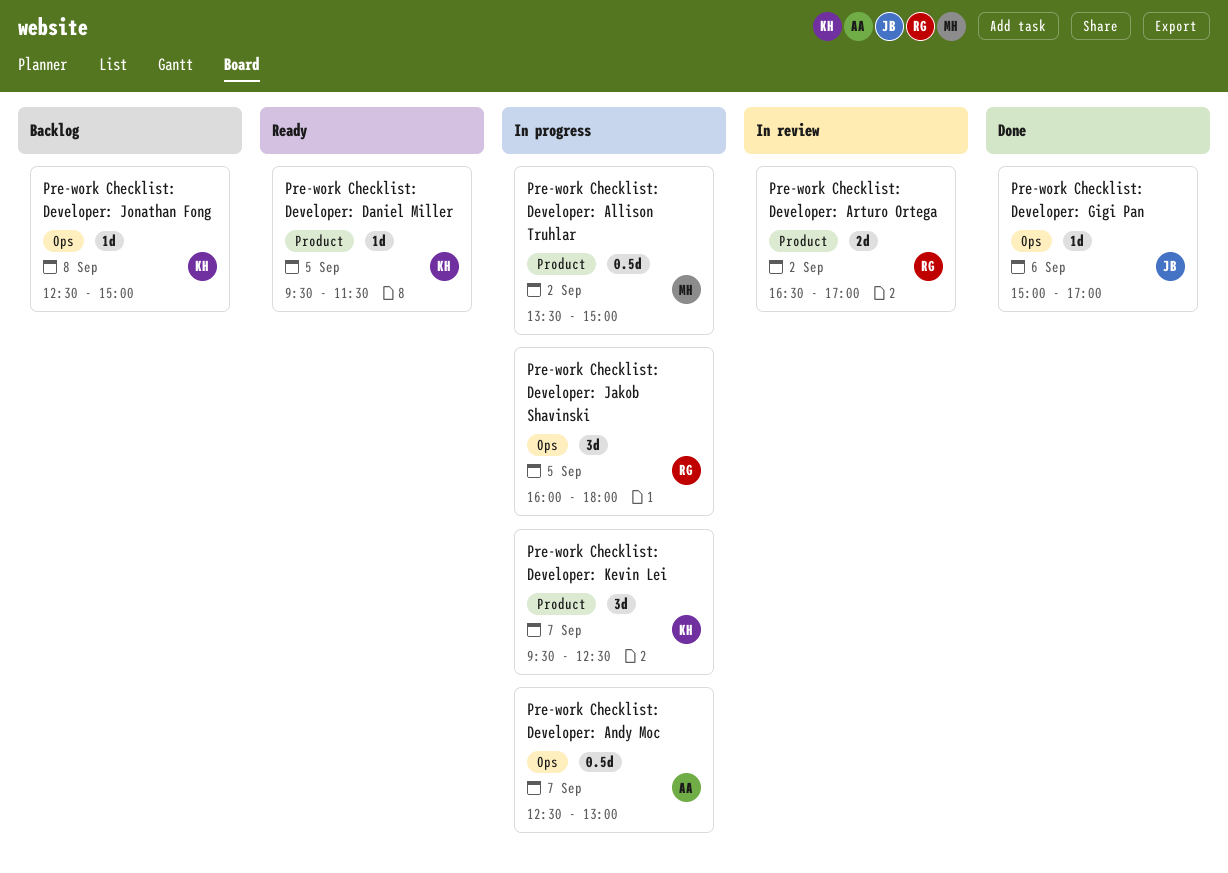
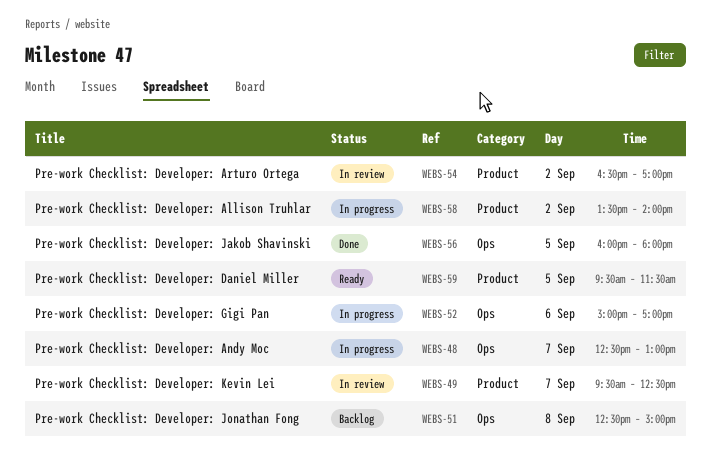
Pre-work Checklist: Developer: Allison Truhlar, ends: 15:00 -> 14:00
Pre-work Checklist: Developer: Gigi Pan, status: Done -> In progress
Pre-work Checklist: Developer: Jakob Shavinski, status: In progress -> Done
Pre-work Checklist: Developer: Kevin Lei, status: In progress -> In review

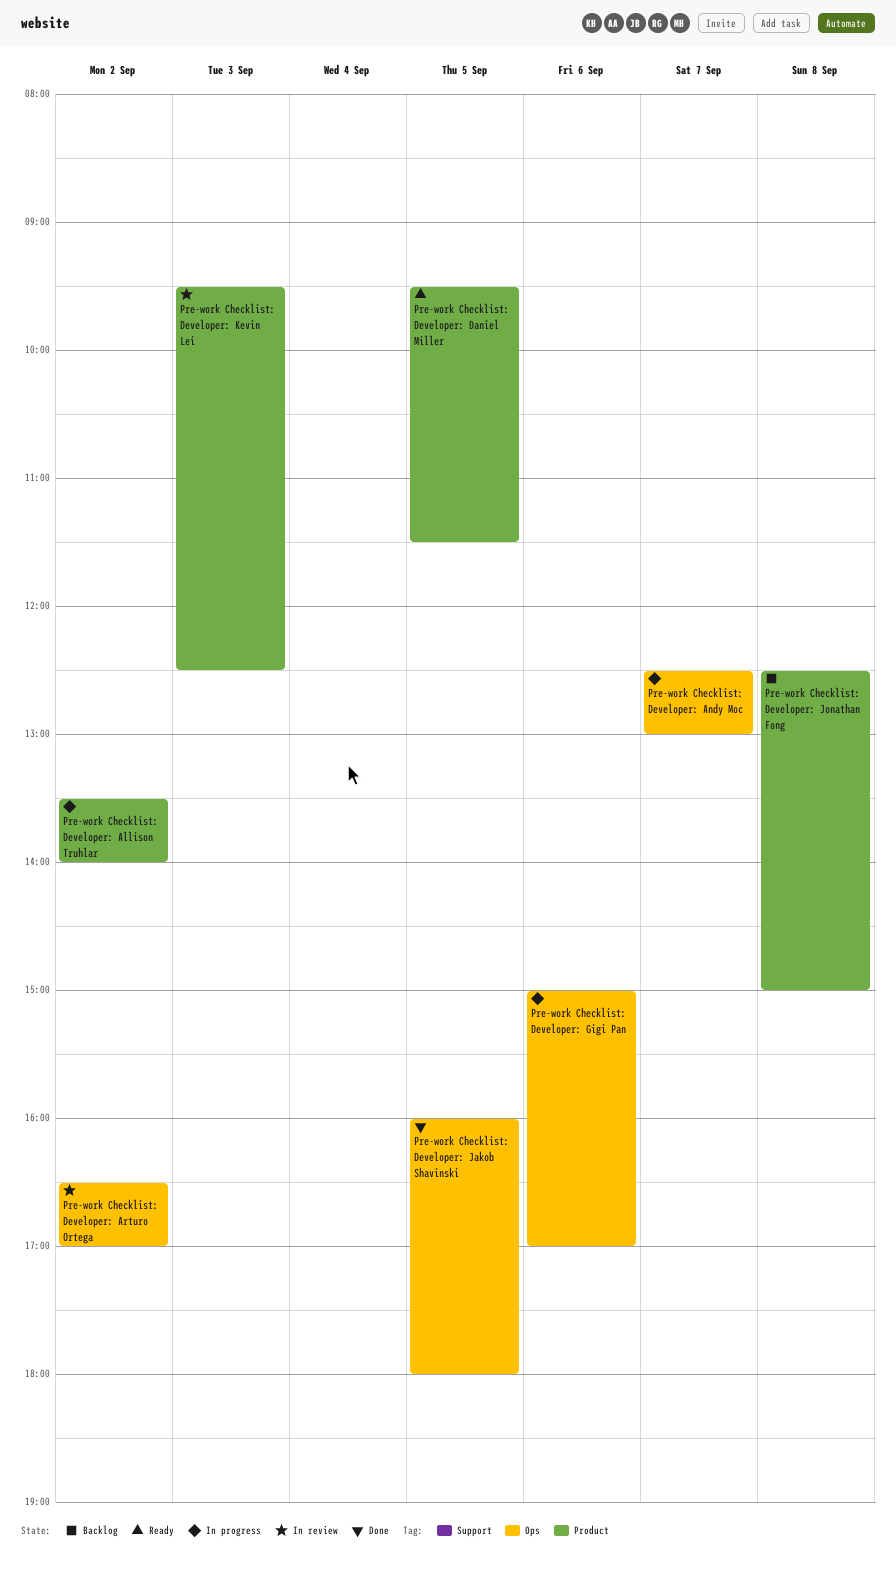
Pre-work Checklist: Developer: Arturo Ortega, label: Product -> Ops
Pre-work Checklist: Developer: Jonathan Fong, label: Ops -> Product
Pre-work Checklist: Developer: Kevin Lei, day: Sep 7 -> Sep 3

